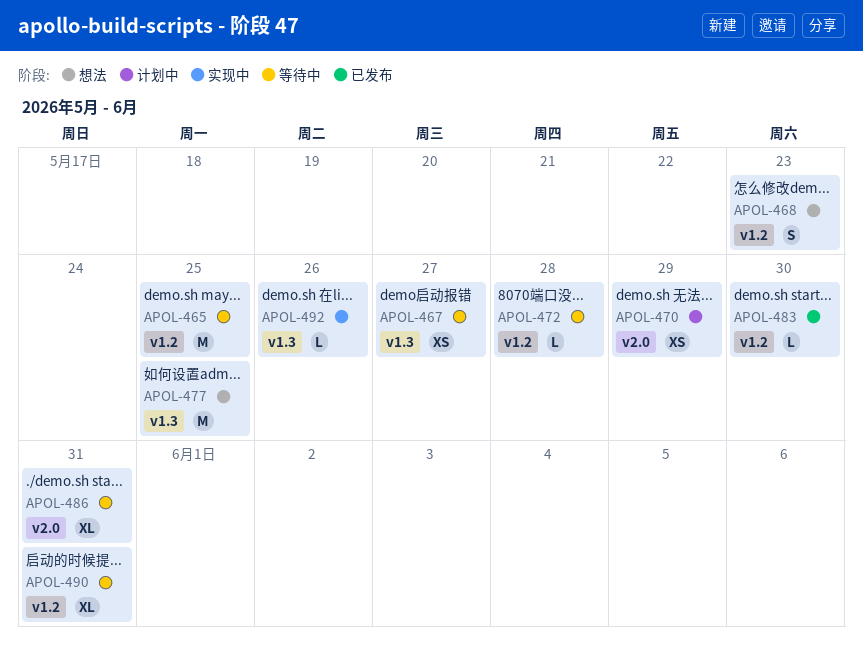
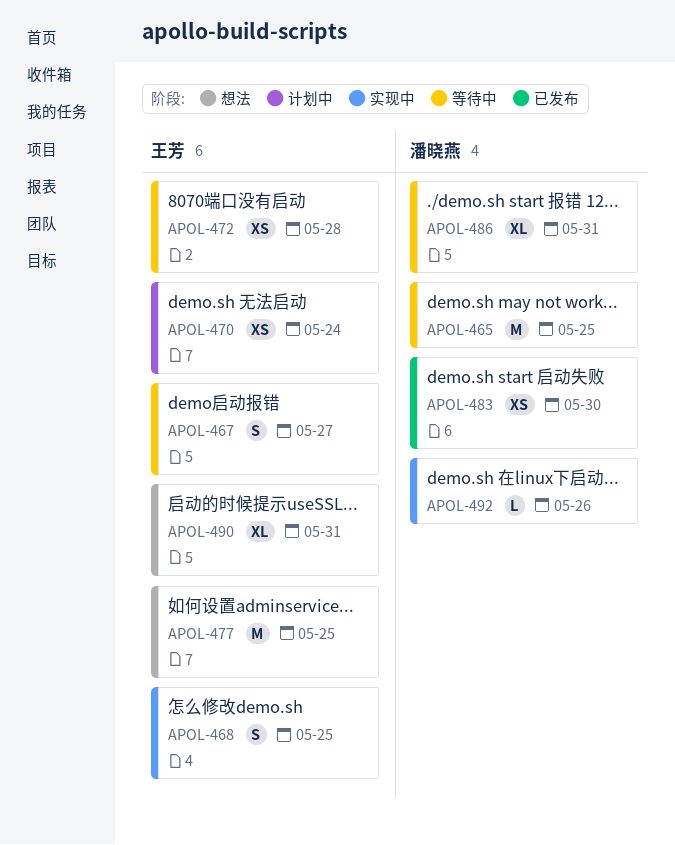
APOL-467, estimate: XS -> S
APOL-468, status: 想法 -> 实现中
APOL-468, due: May 23 -> May 25
APOL-470, due: May 29 -> May 24
APOL-472, estimate: L -> XS
APOL-483, estimate: L -> XS
APOL-490, status: 等待中 -> 想法

